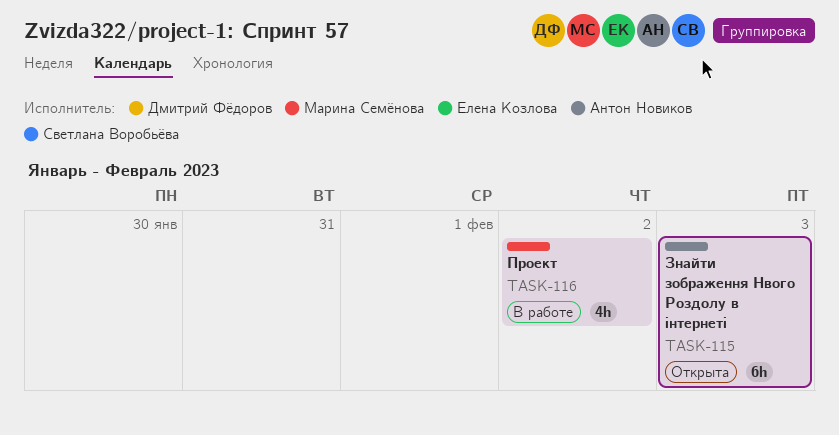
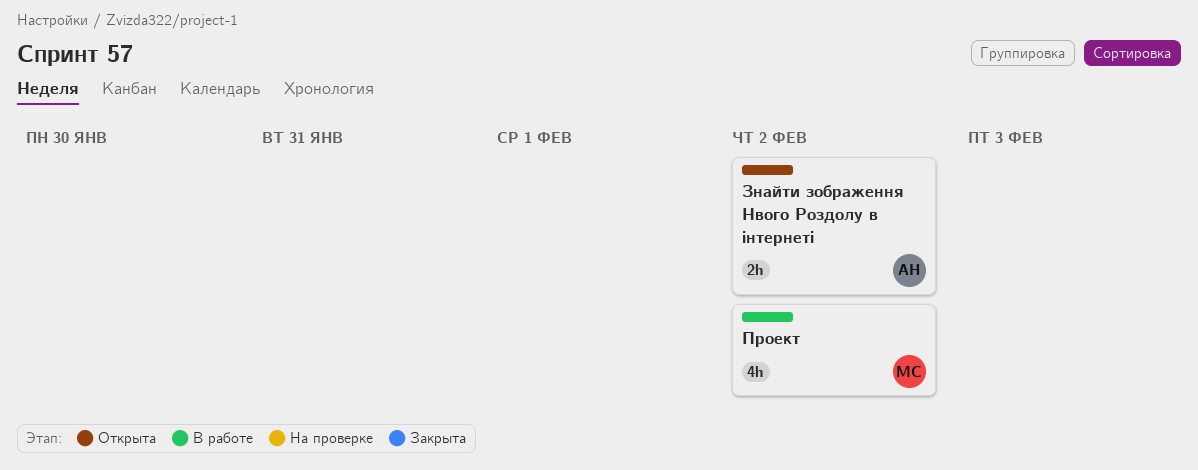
Знайти зображення Нвого Роздолу в інтернеті, estimate: 6h -> 2h
Знайти зображення Нвого Роздолу в інтернеті, due: Feb 3 -> Feb 2

